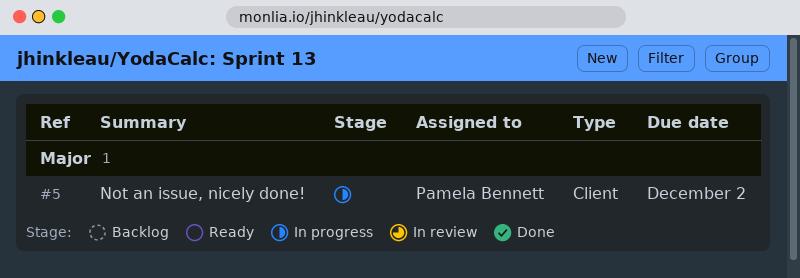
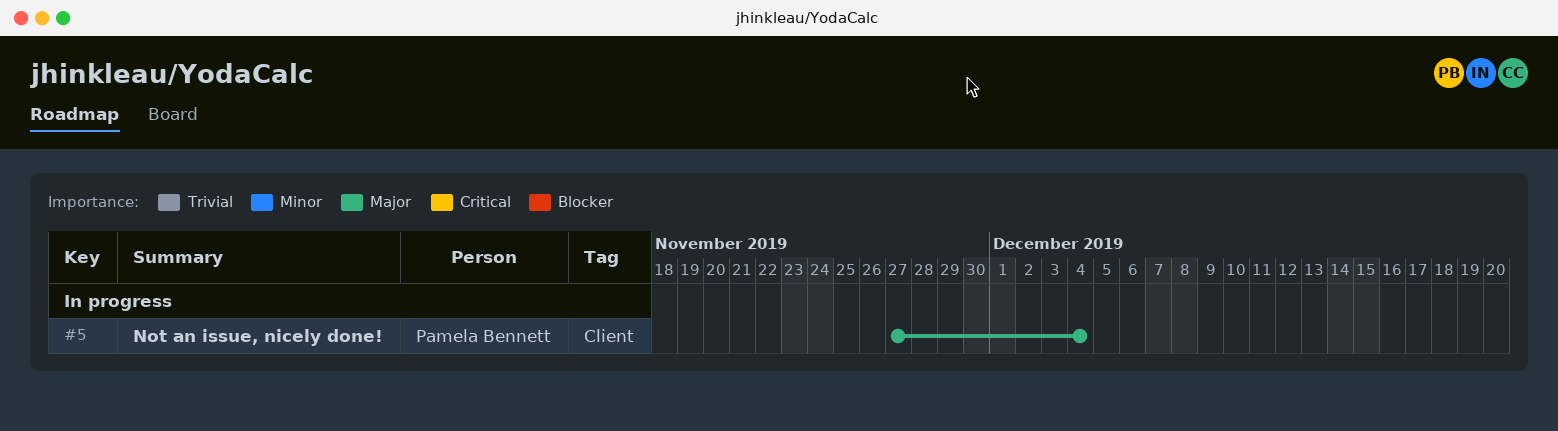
#5, due: Dec 2 -> Dec 4

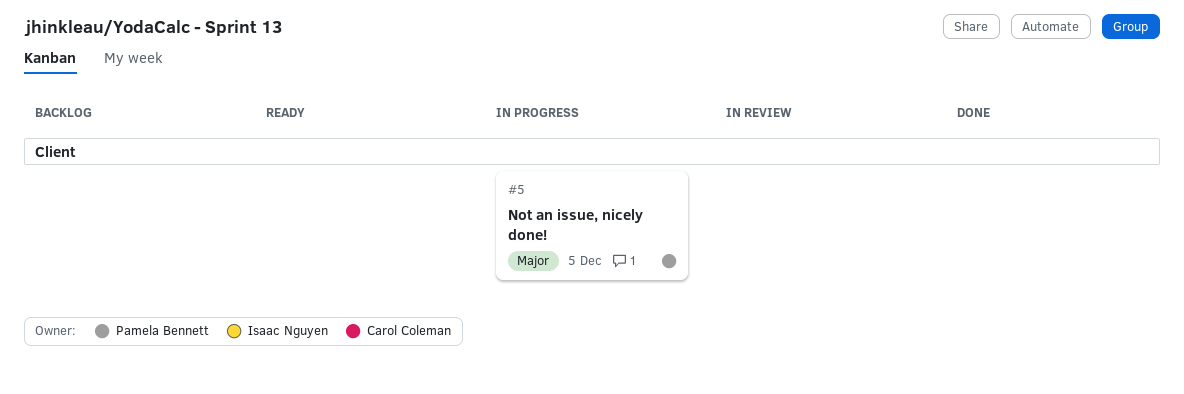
#5, due: Dec 4 -> Dec 5

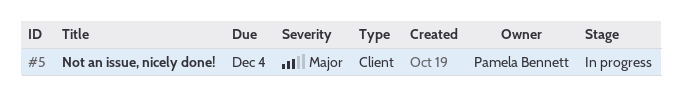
#5, due: Dec 5 -> Dec 4

